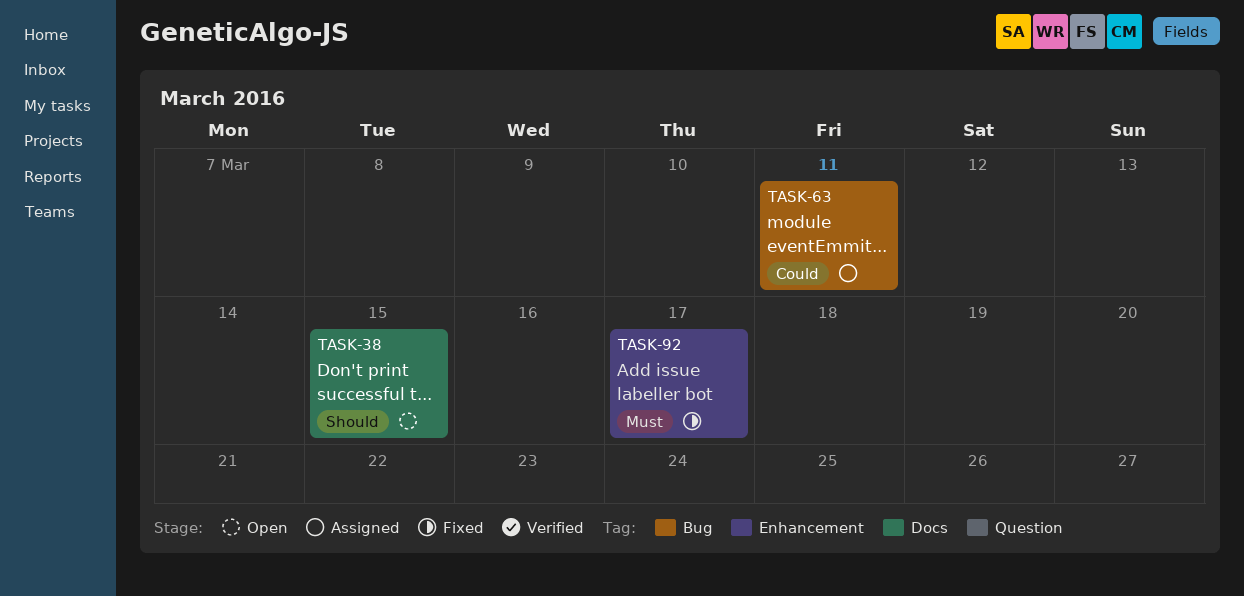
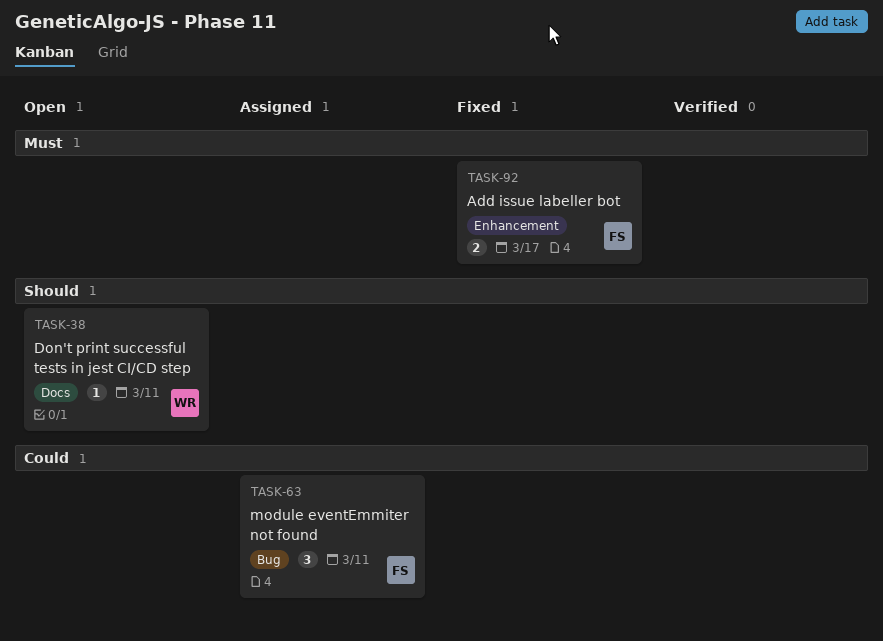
TASK-38, due: Mar 15 -> Mar 11

